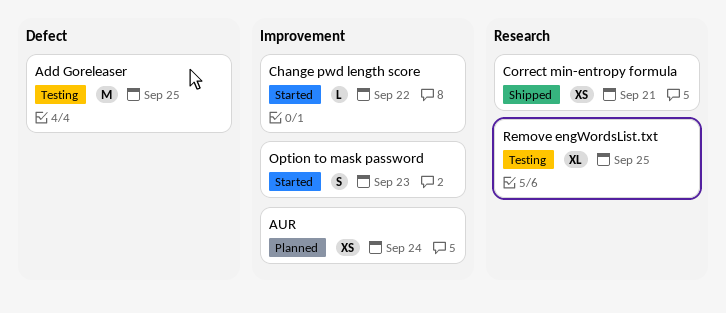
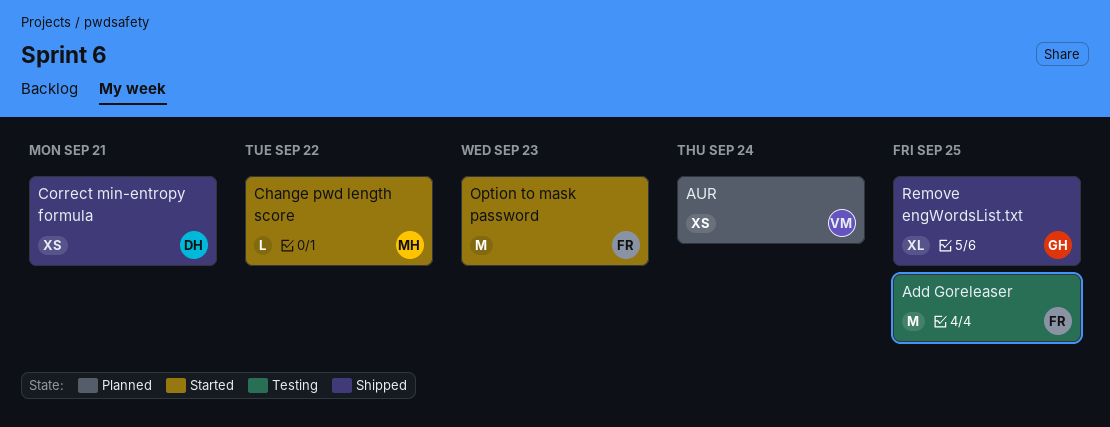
Option to mask password, estimate: S -> M
Remove engWordsList.txt, status: Testing -> Shipped

